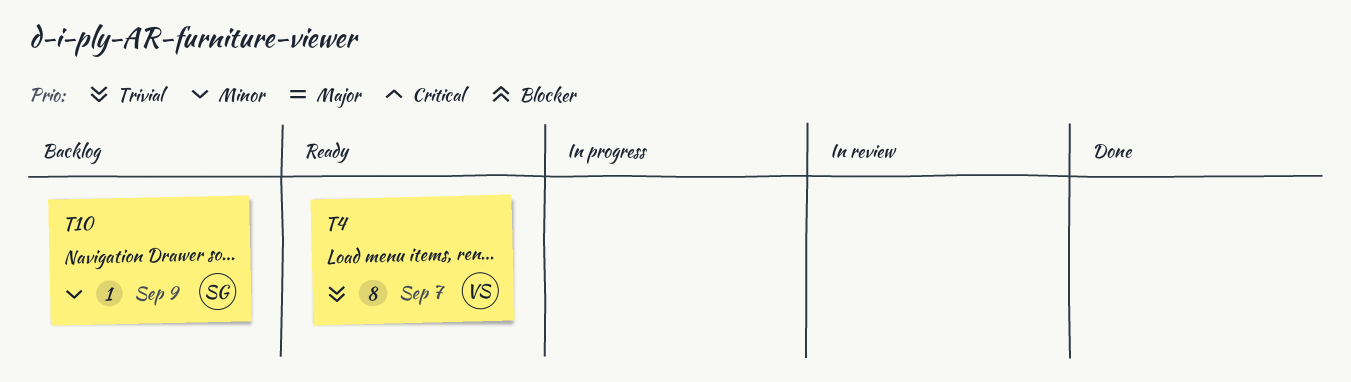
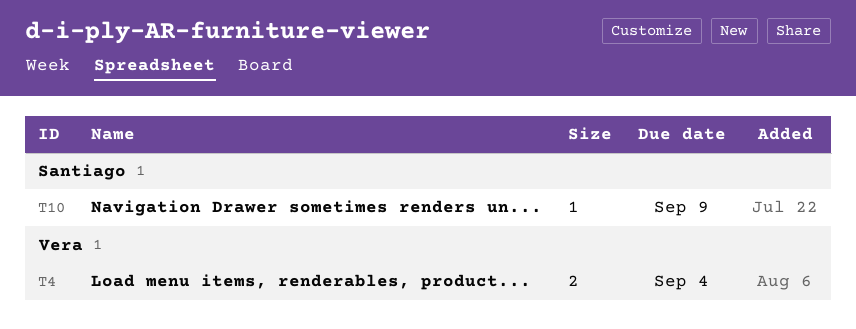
T4, estimate: 8 -> 2
T4, due: Sep 7 -> Sep 4

